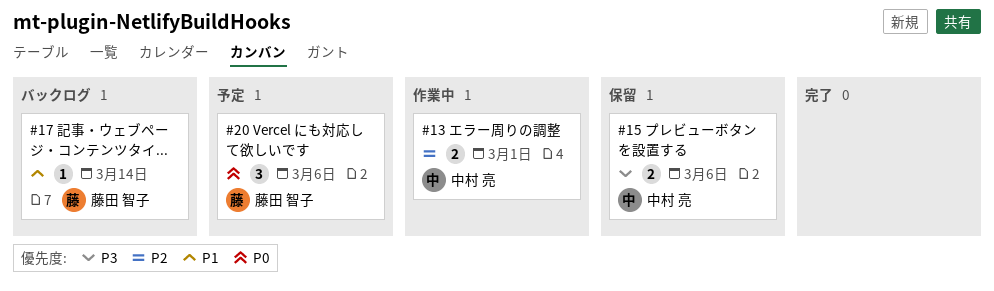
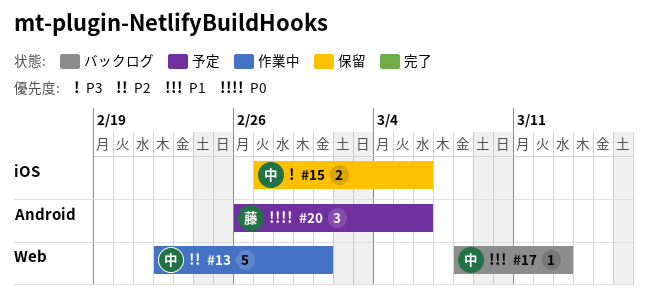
#13, estimate: 2 -> 5
#17, owner: 藤田 智子 -> 中村 亮
#17, due: Mar 14 -> Mar 13

